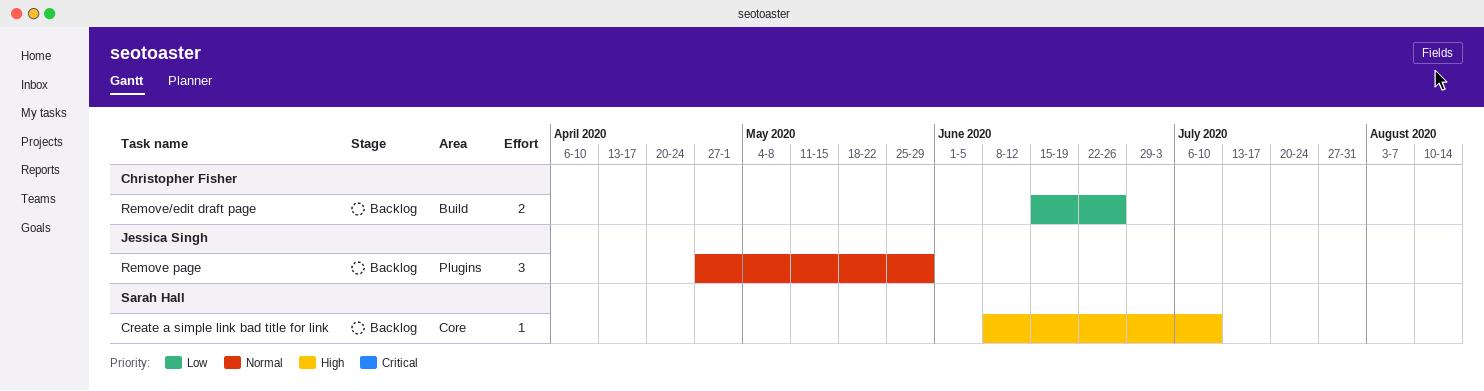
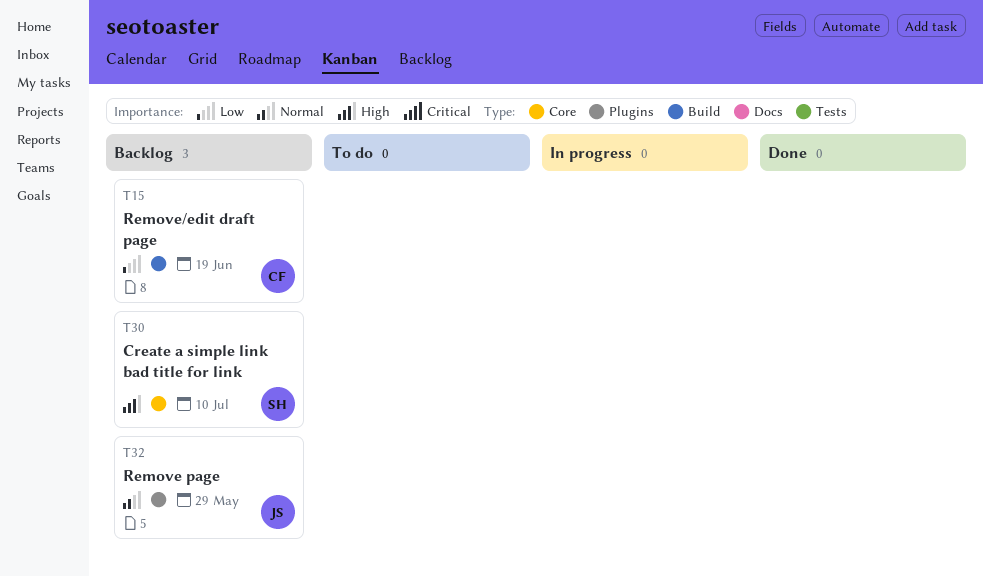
Remove/edit draft page, due: Jun 26 -> Jun 19

